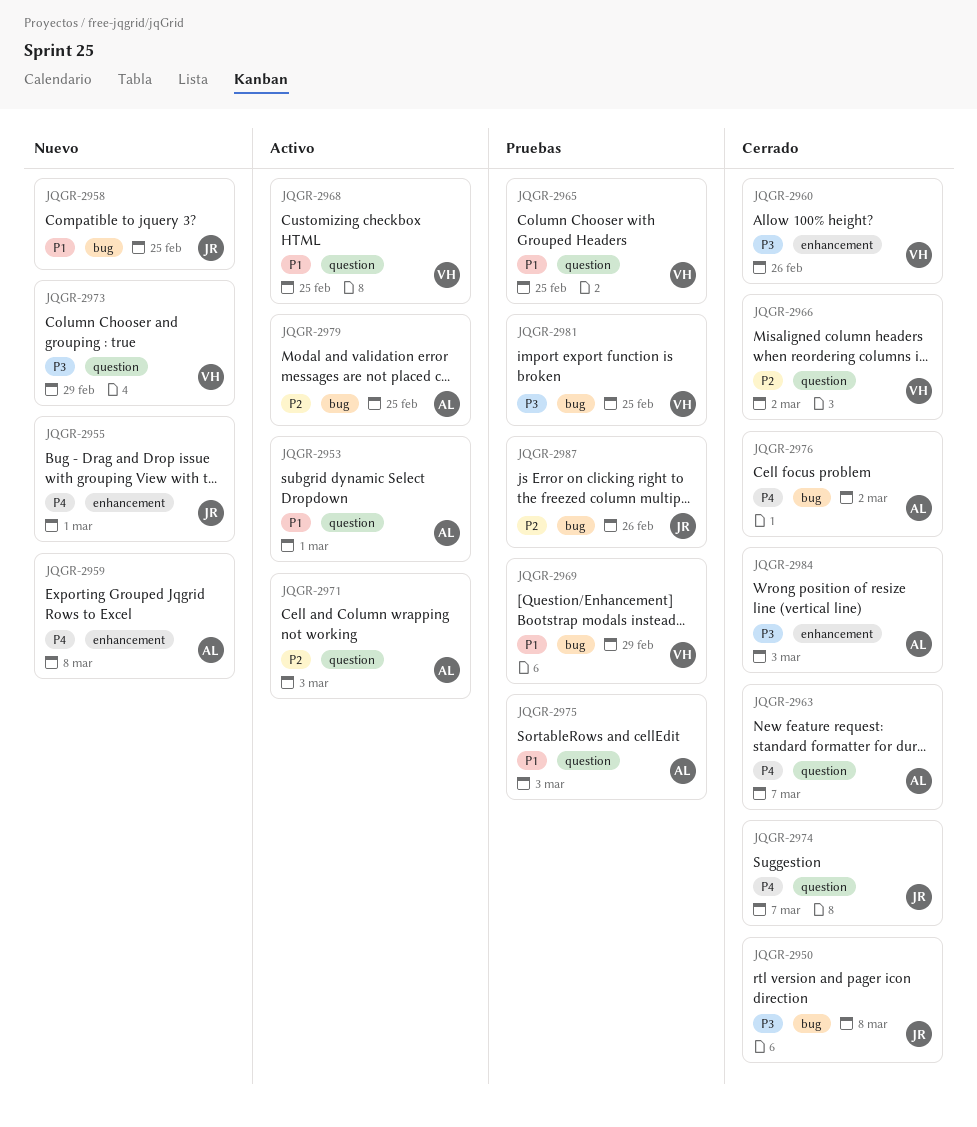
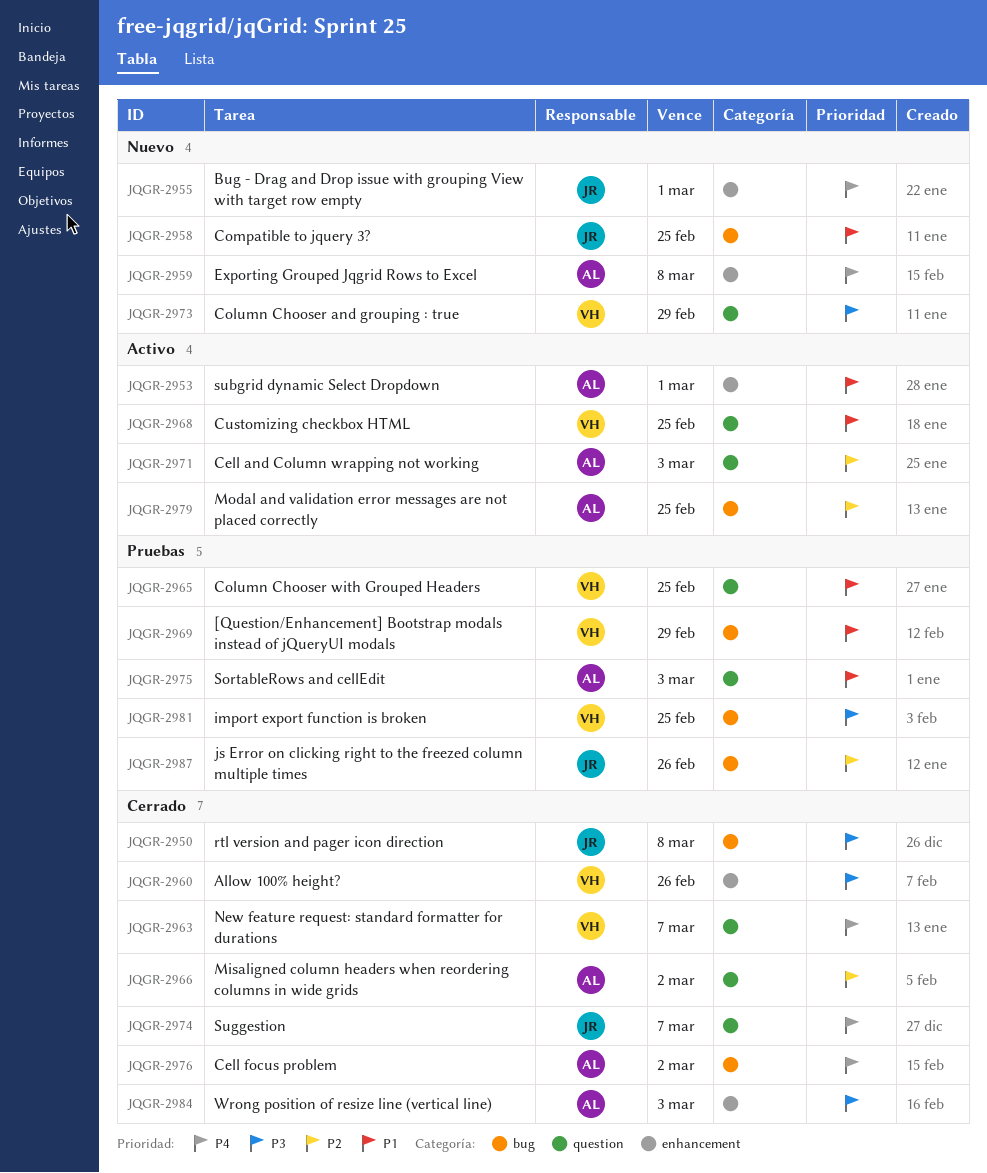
JQGR-2953, label: question -> enhancement
JQGR-2963, owner: AL -> VH
JQGR-2966, owner: VH -> AL

